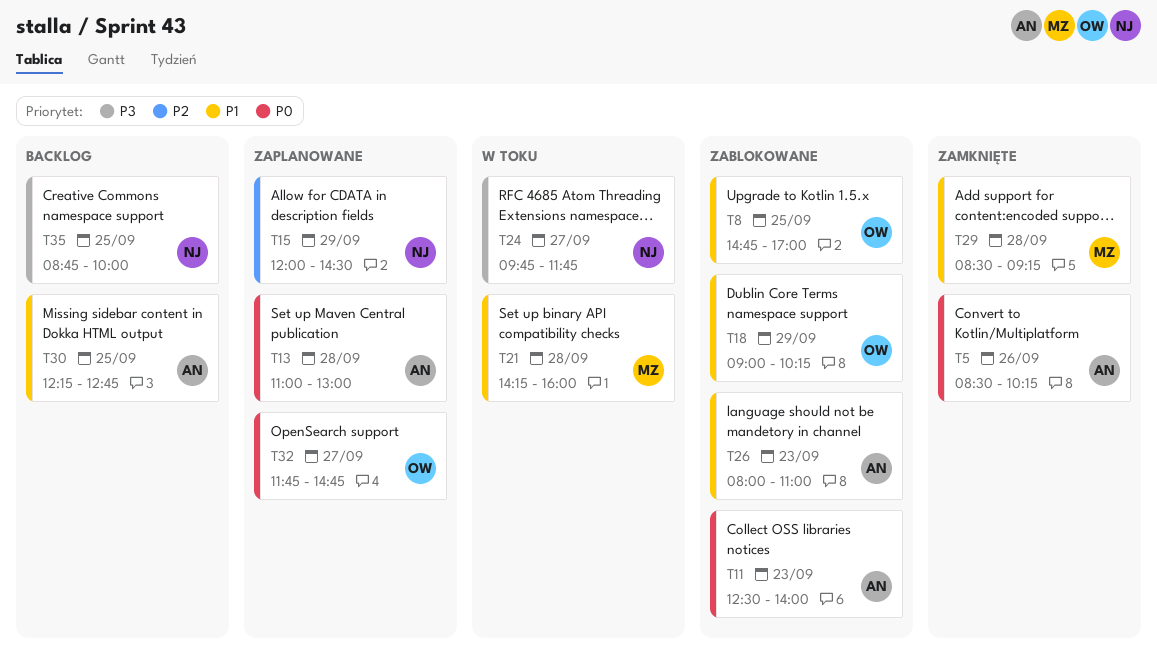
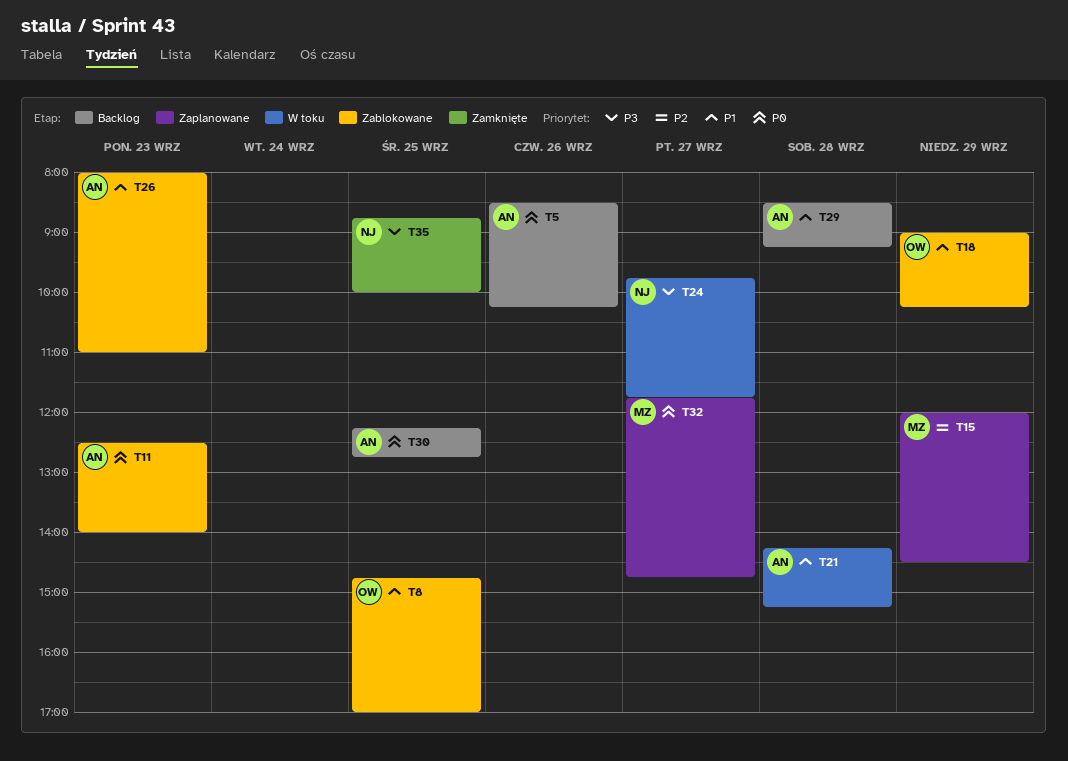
T5, status: Zamknięte -> Backlog
T13: present -> none
T15, owner: NJ -> MZ
T21, owner: MZ -> AN
T21, ends: 16:00 -> 15:15
T29, status: Zamknięte -> Backlog
T29, owner: MZ -> AN
T30, priority: P1 -> P0
T32, owner: OW -> MZ
T35, status: Backlog -> Zamknięte

